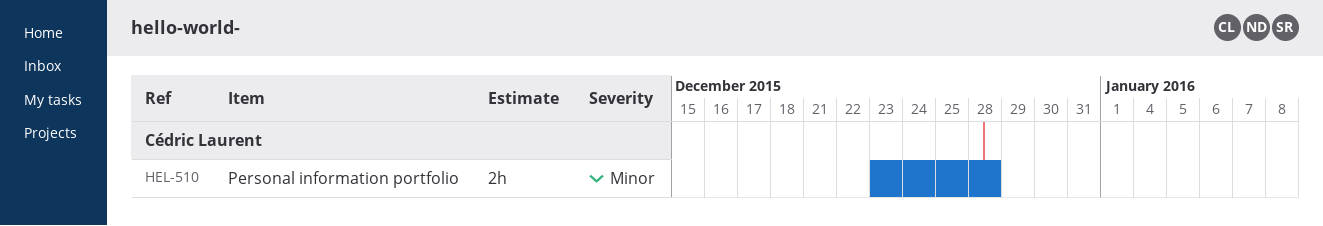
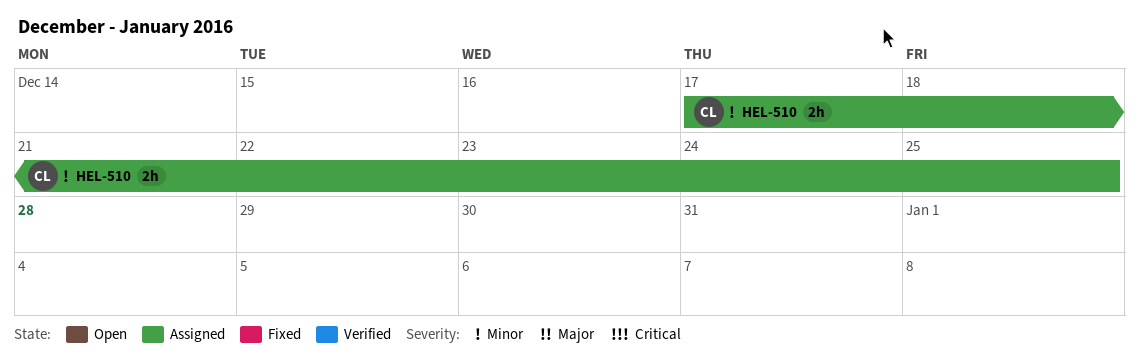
HEL-510, start: Dec 23 -> Dec 17
HEL-510, due: Dec 28 -> Dec 25

